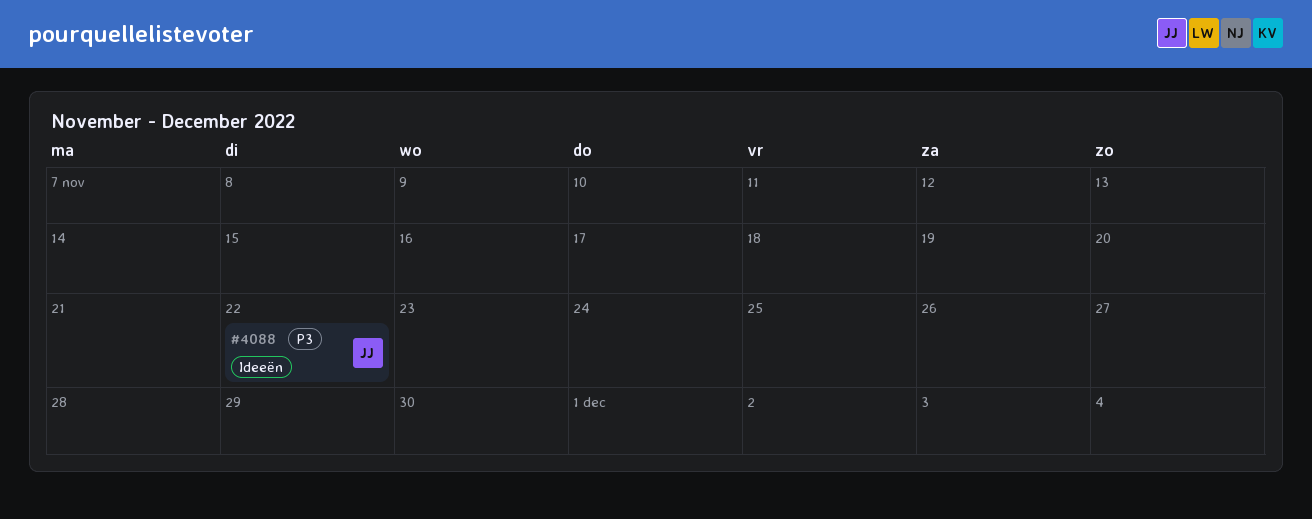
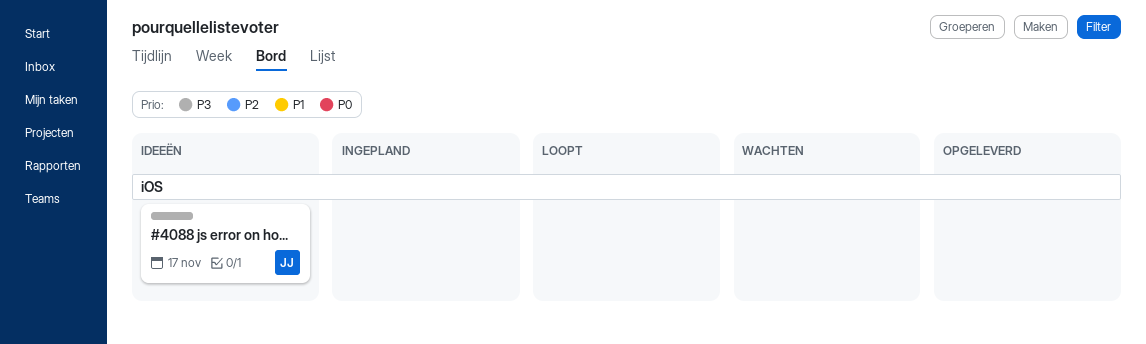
#4088, due: Nov 22 -> Nov 17

